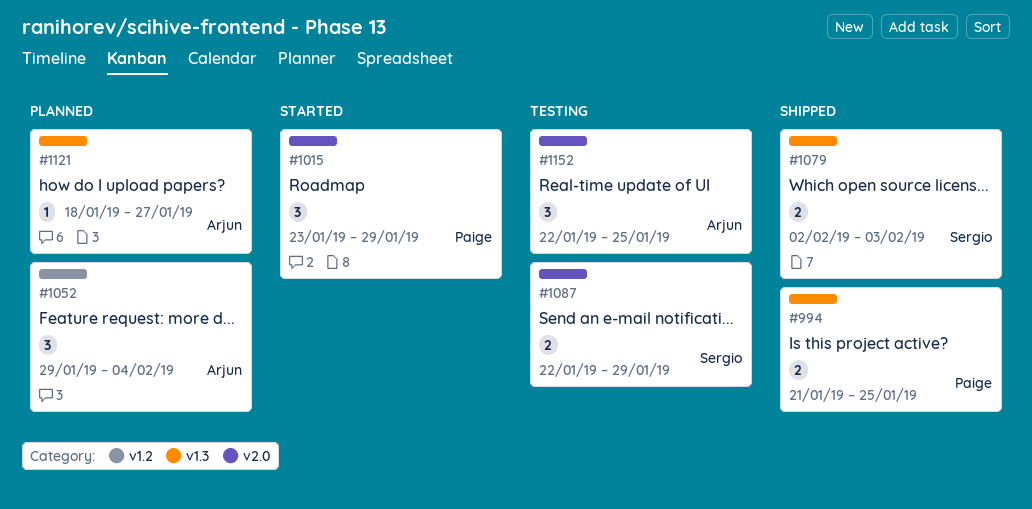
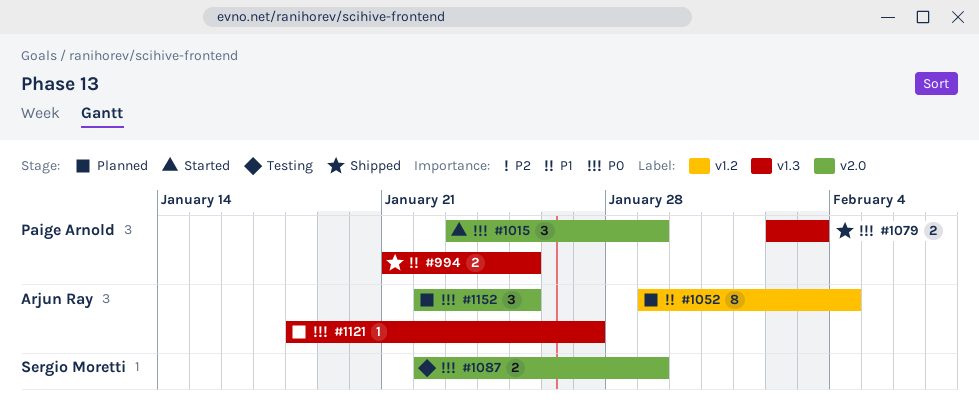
#1052, estimate: 3 -> 8
#1079, owner: Sergio Moretti -> Paige Arnold
#1152, status: Testing -> Planned

